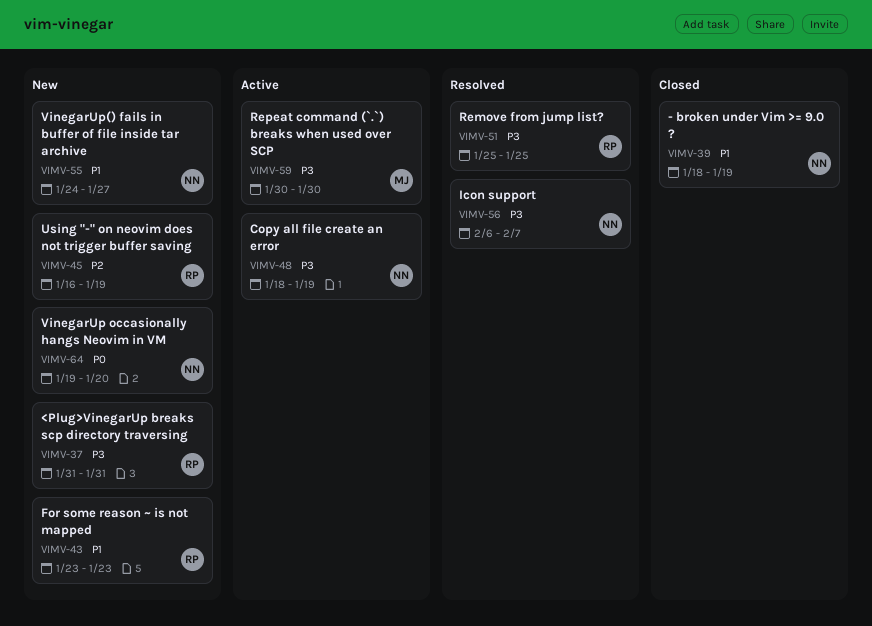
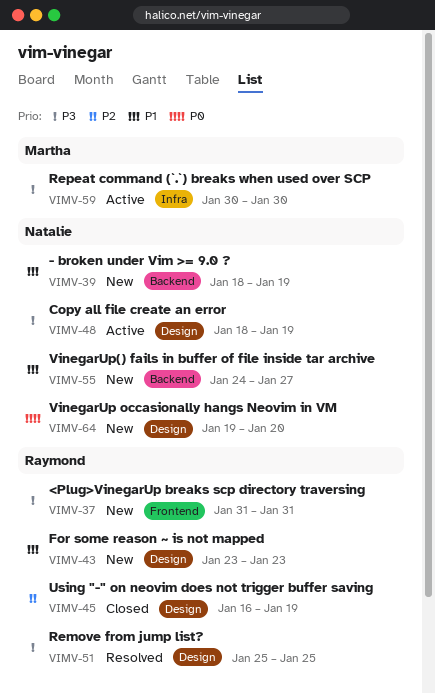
VIMV-39, status: Closed -> New
VIMV-45, status: New -> Closed
VIMV-56: present -> none

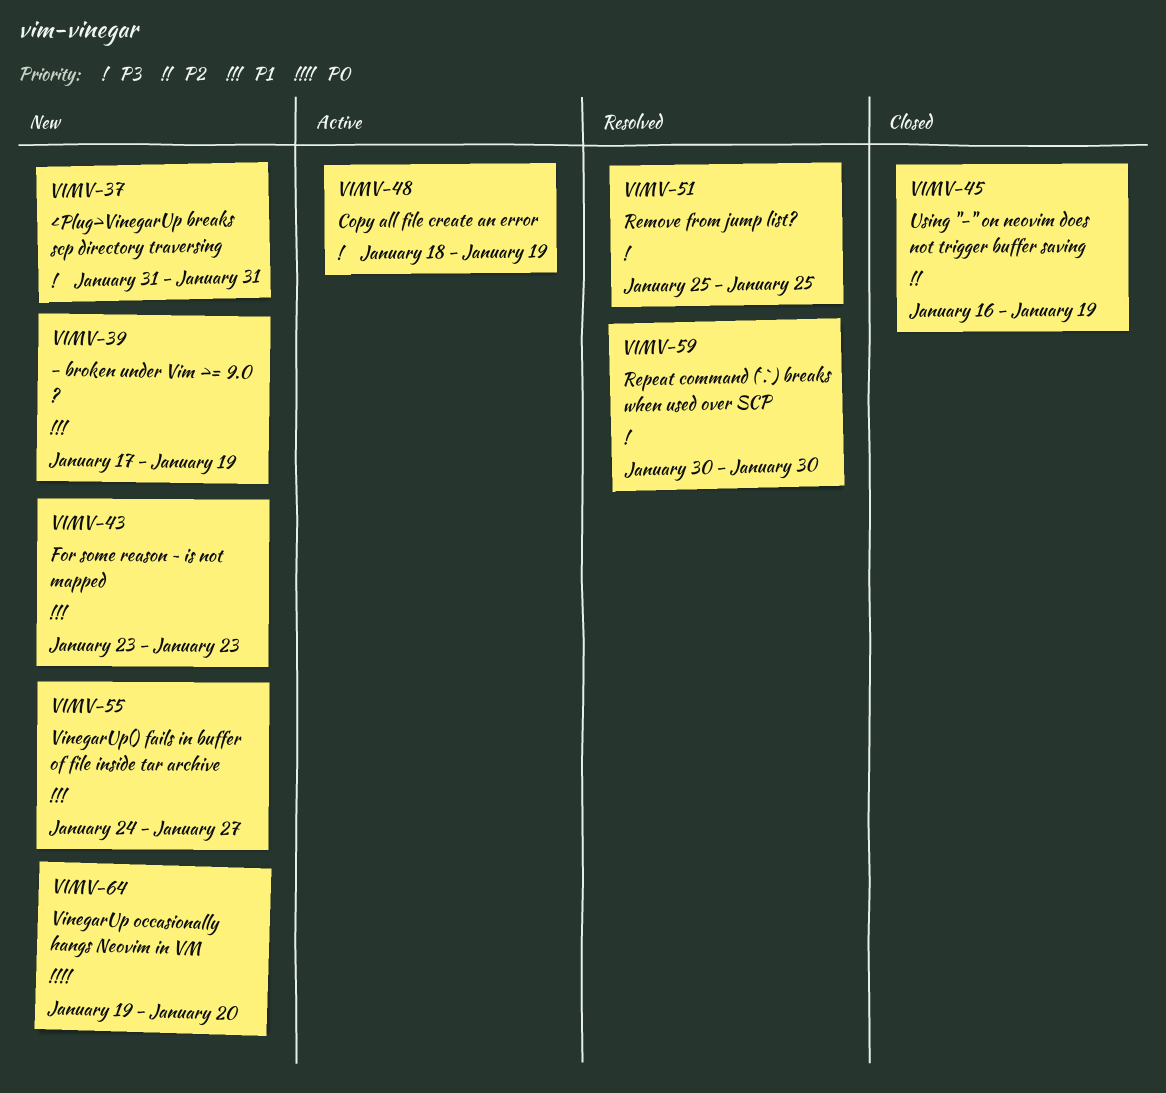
VIMV-39, start: Jan 18 -> Jan 17
VIMV-59, status: Active -> Resolved

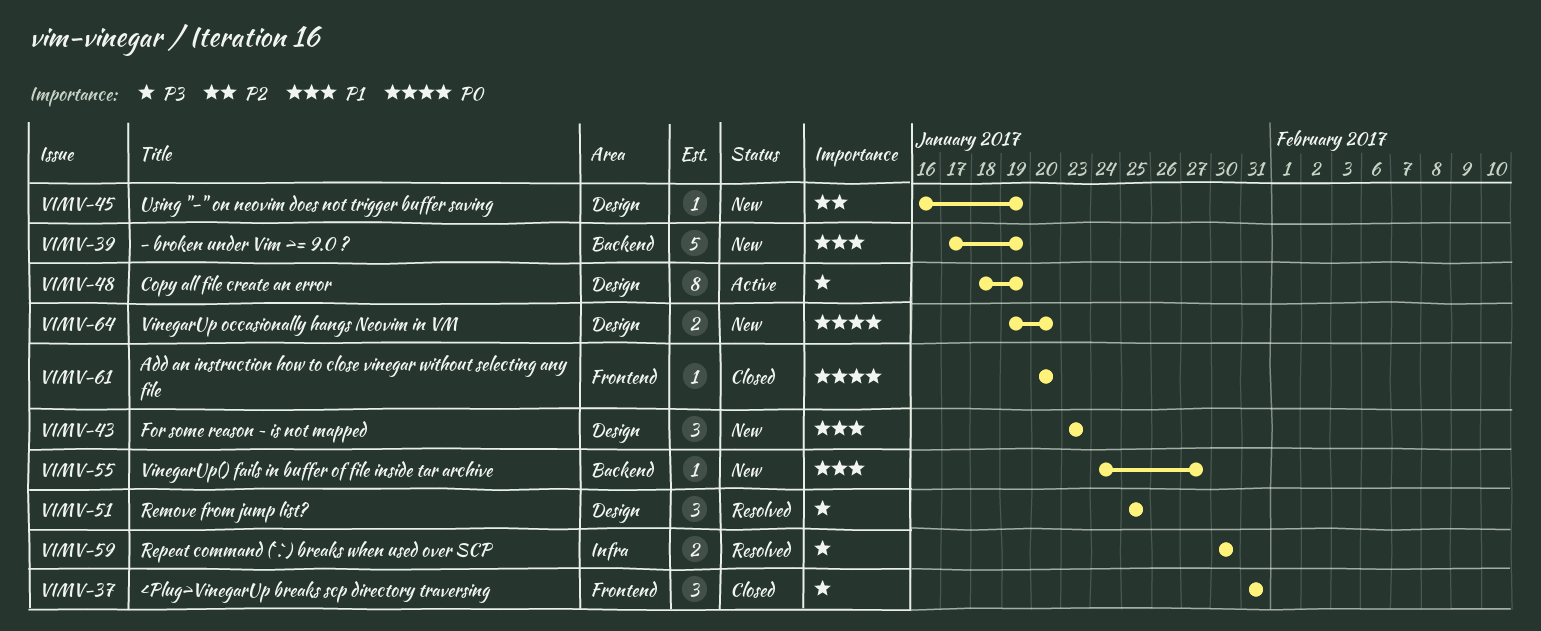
VIMV-37, status: New -> Closed
VIMV-45, status: Closed -> New
VIMV-61: none -> present

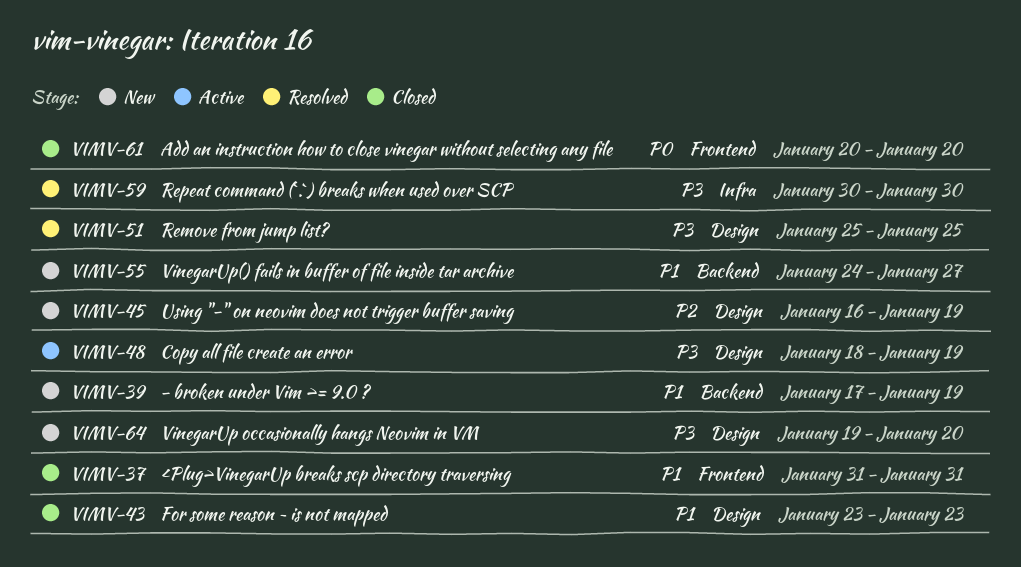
VIMV-37, priority: P3 -> P1
VIMV-43, status: New -> Closed
VIMV-64, priority: P0 -> P3

